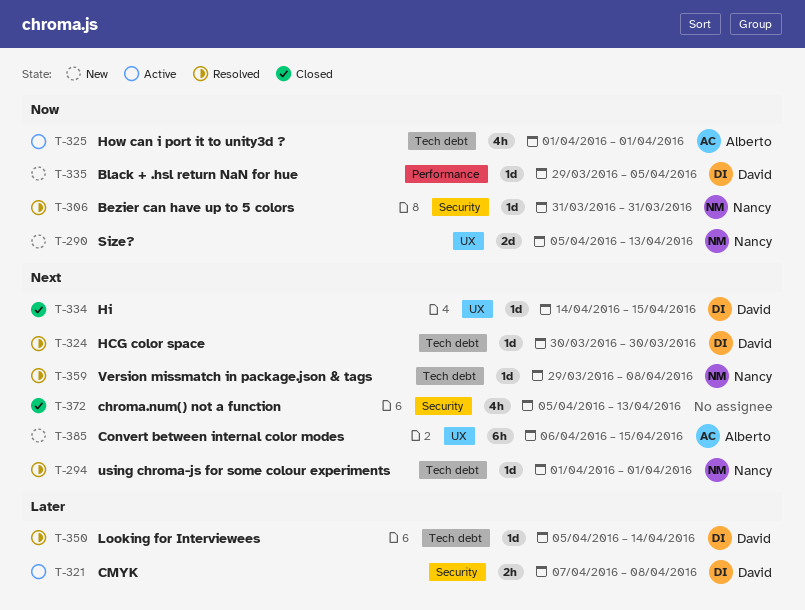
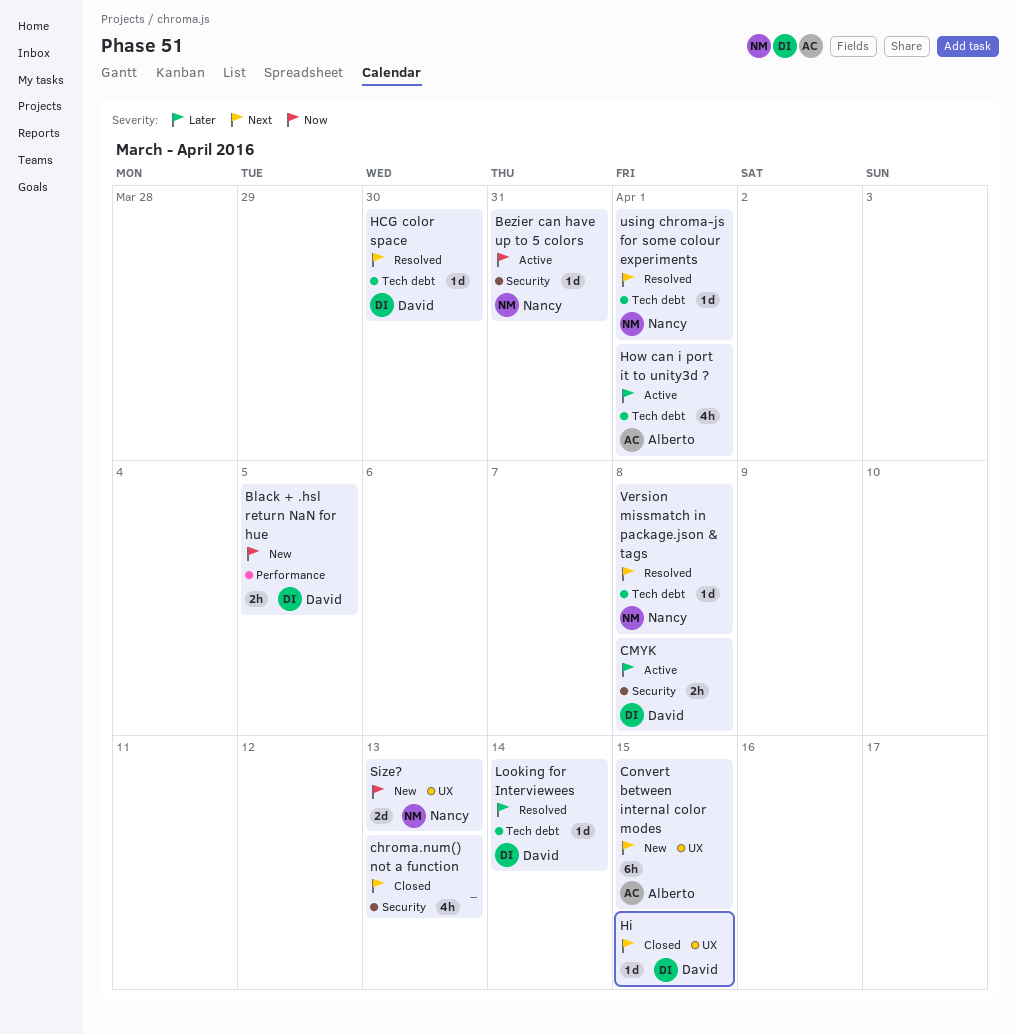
Bezier can have up to 5 colors, status: Resolved -> Active
Black + .hsl return NaN for hue, estimate: 1d -> 2h
How can i port it to unity3d ?, priority: Now -> Later

